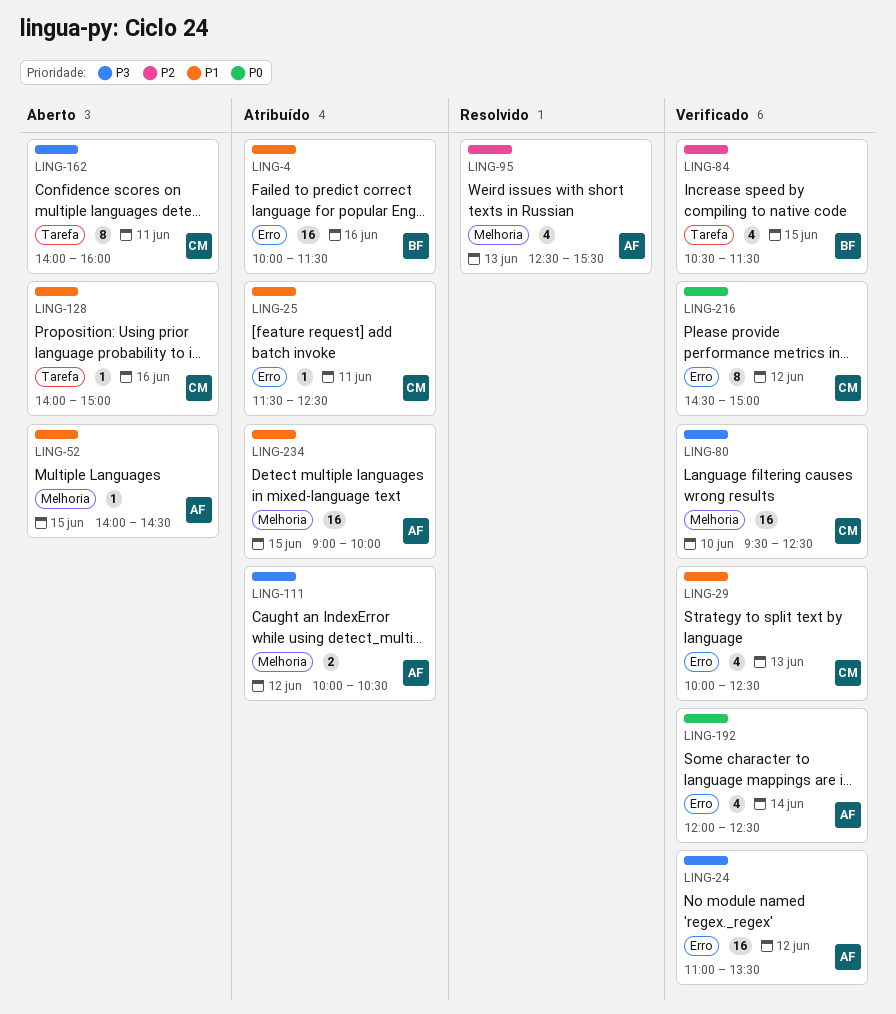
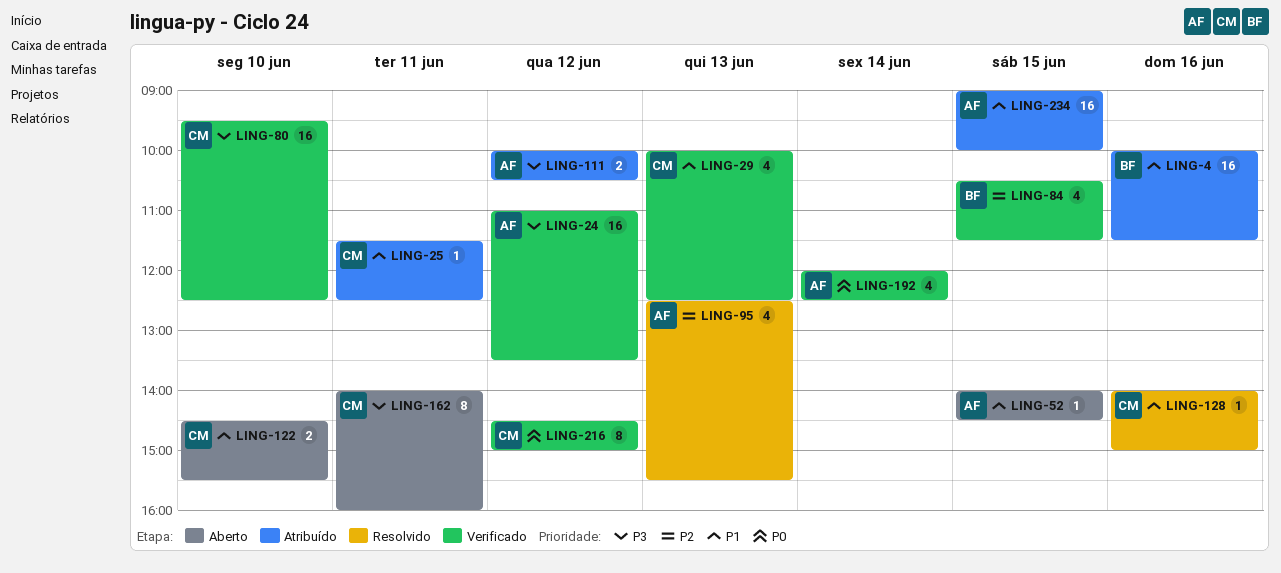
LING-122: none -> present
LING-128, status: Aberto -> Resolvido

